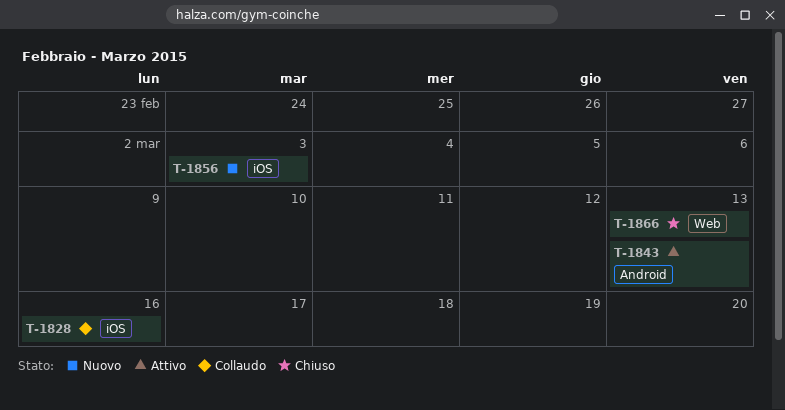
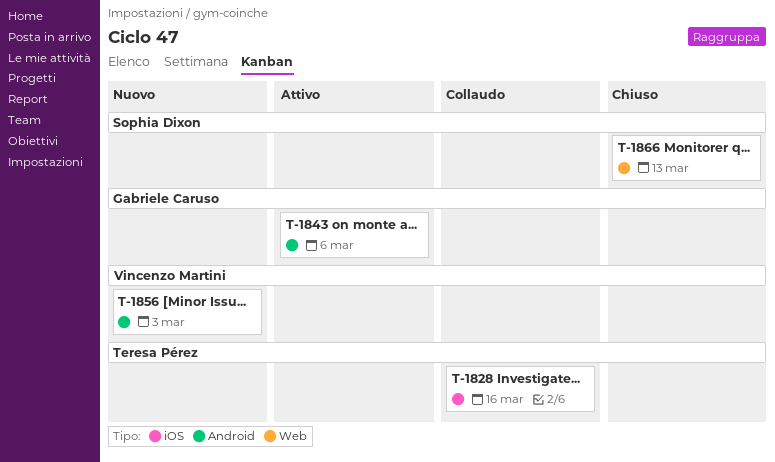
T-1843, due: Mar 13 -> Mar 6
T-1856, label: iOS -> Android

